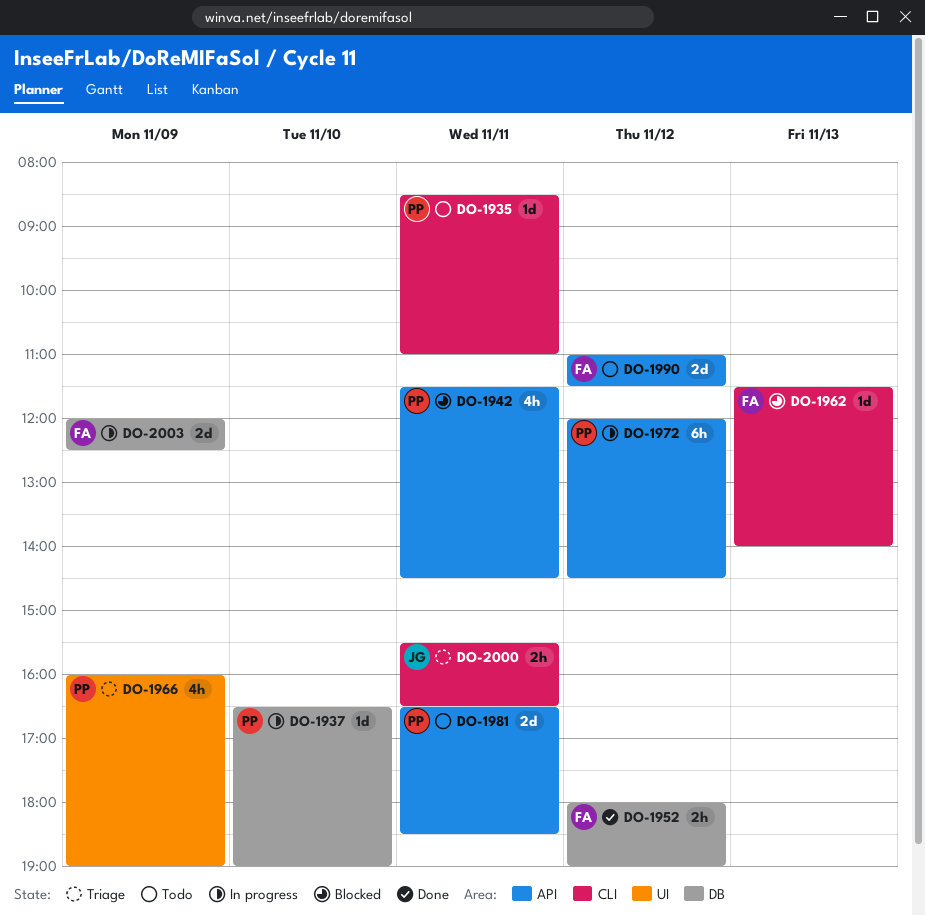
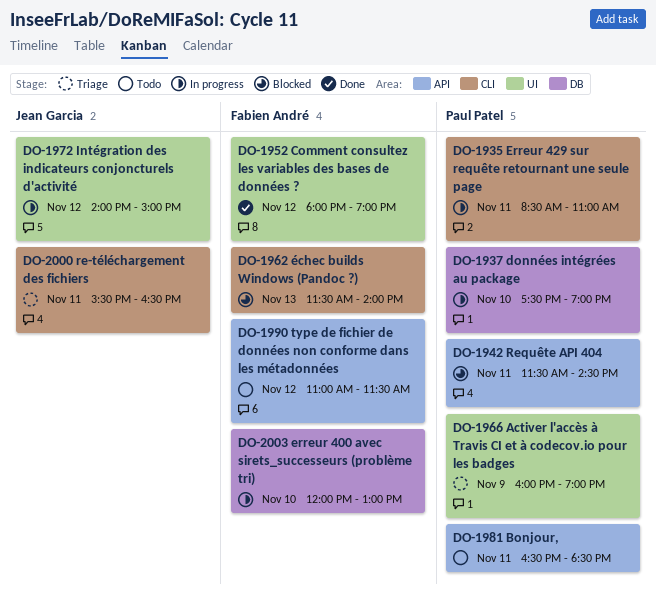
DO-1935, status: Todo -> In progress
DO-1937, begins: 16:30 -> 17:30
DO-1952, label: DB -> UI
DO-1972, owner: Paul Patel -> Jean Garcia
DO-1972, label: API -> UI
DO-1972, begins: 12:00 -> 14:00
DO-1972, ends: 14:30 -> 15:00
DO-2003, day: Nov 9 -> Nov 10
DO-2003, ends: 12:30 -> 13:00

